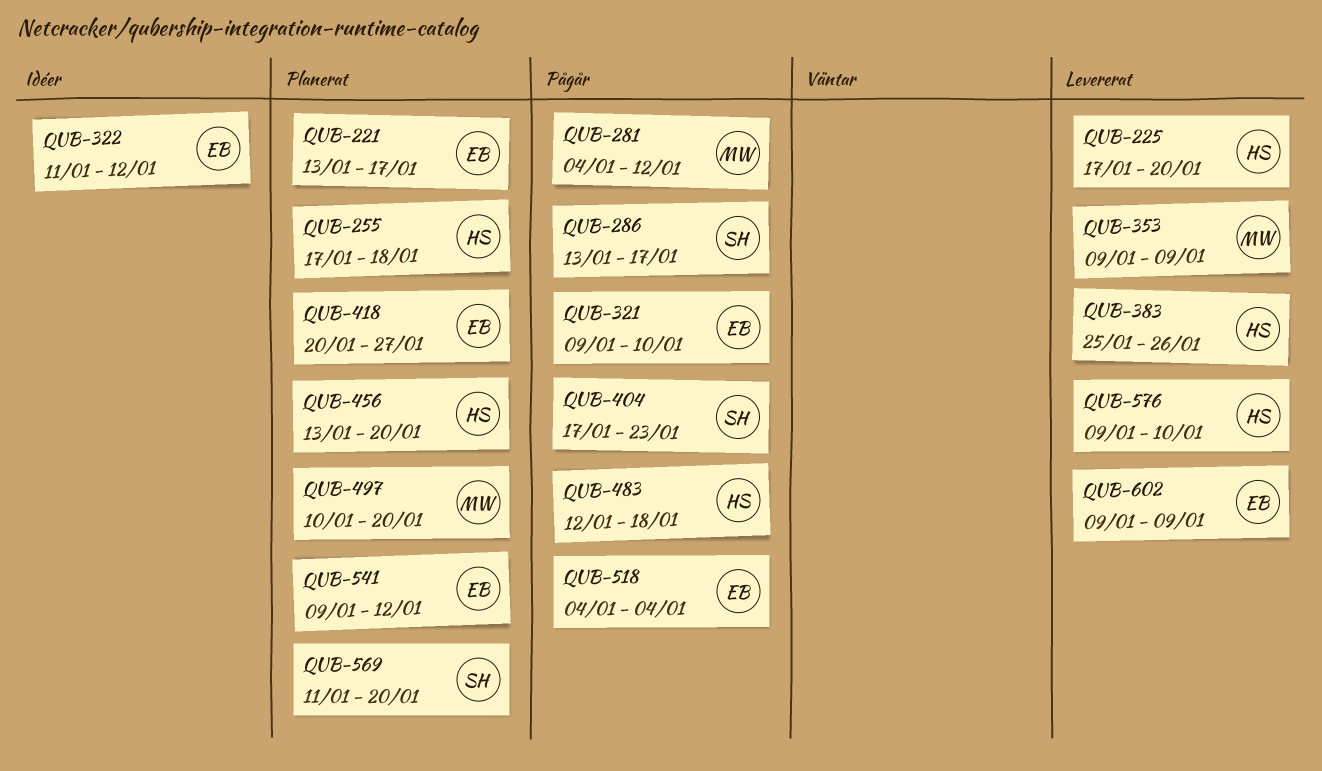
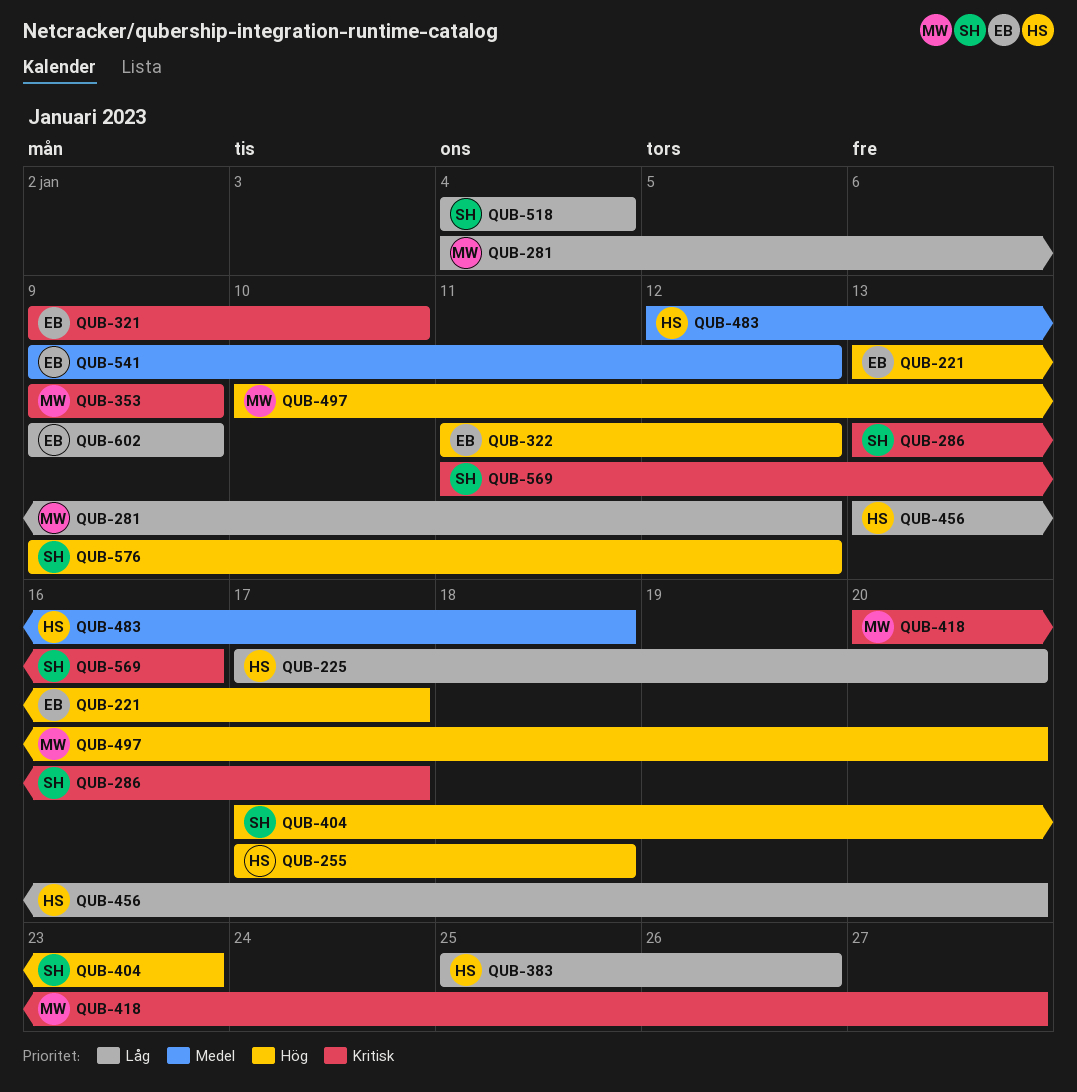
QUB-418, owner: EB -> MW
QUB-518, owner: EB -> SH
QUB-569, due: Jan 20 -> Jan 16
QUB-576, owner: HS -> SH
QUB-576, due: Jan 10 -> Jan 12

